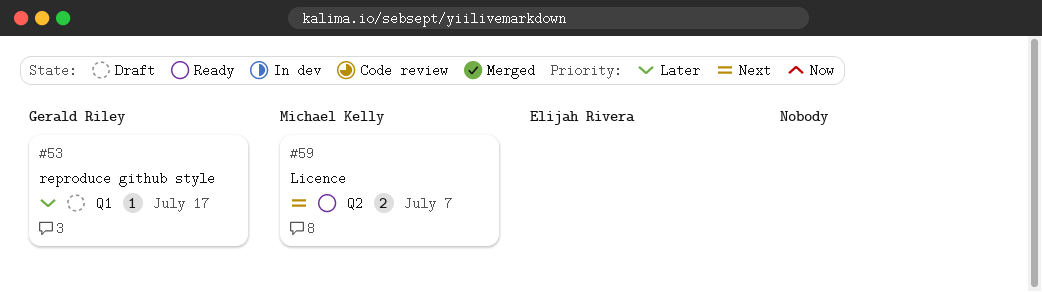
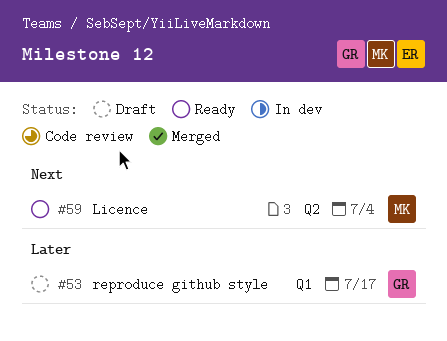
#59, due: Jul 7 -> Jul 4

